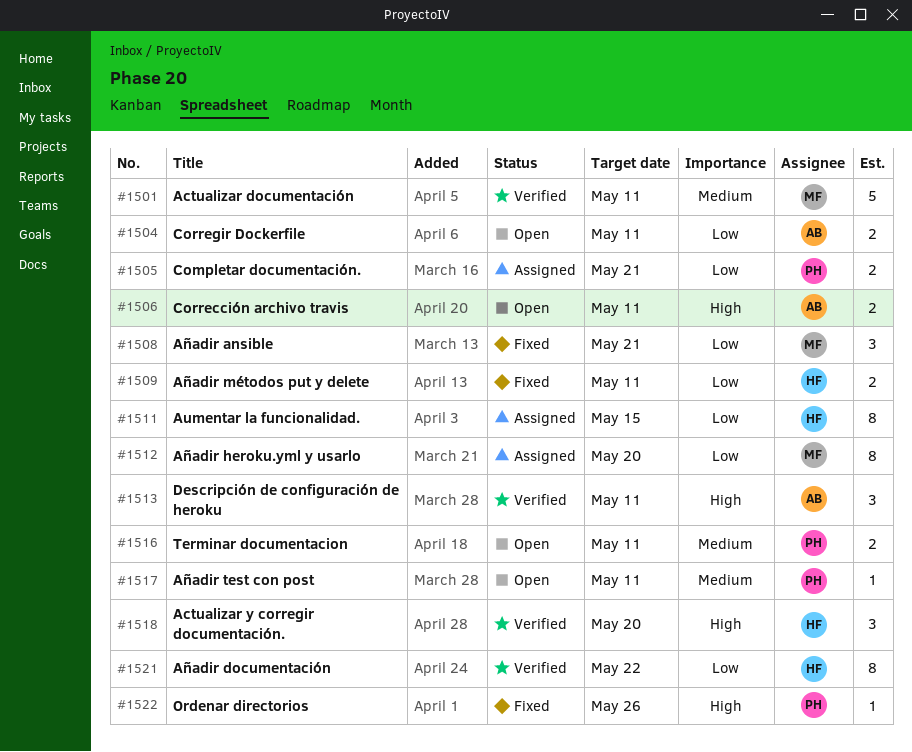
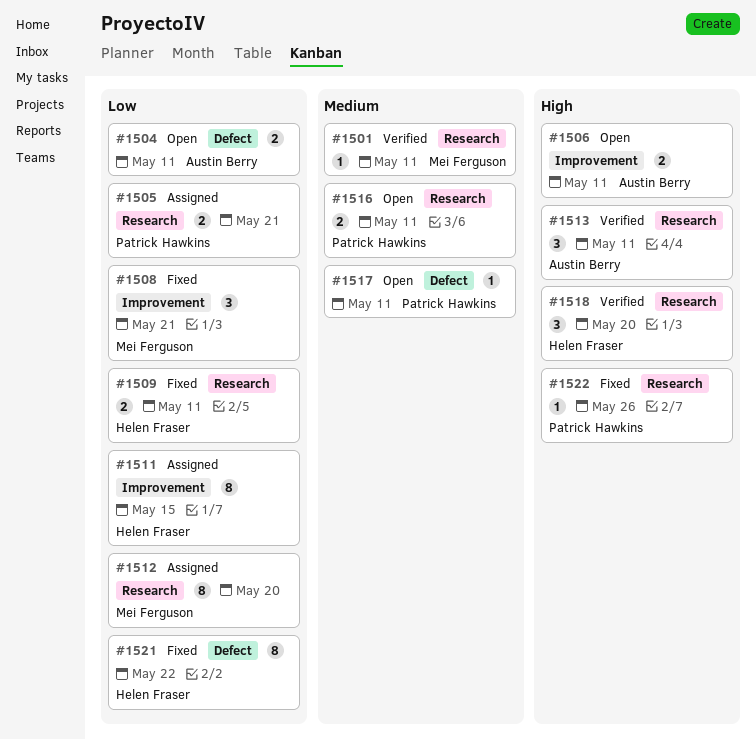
#1501, estimate: 5 -> 1
#1521, status: Verified -> Fixed

